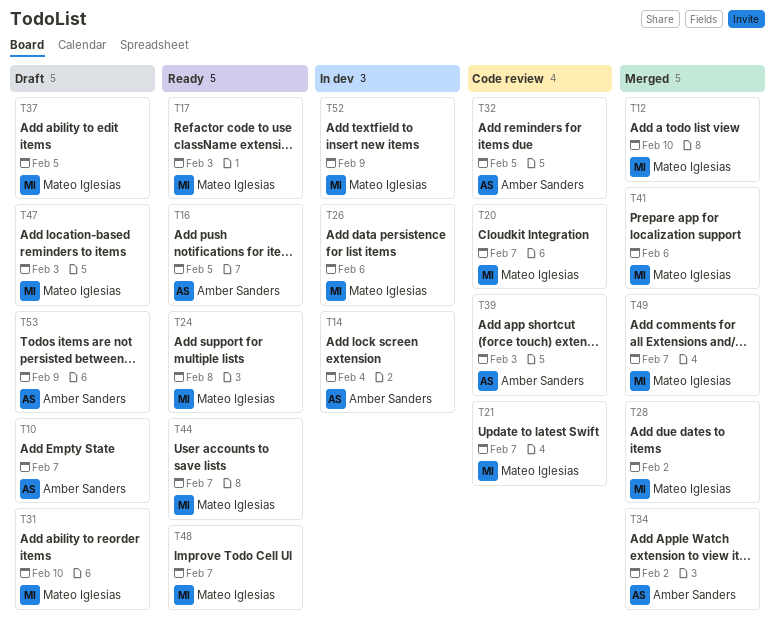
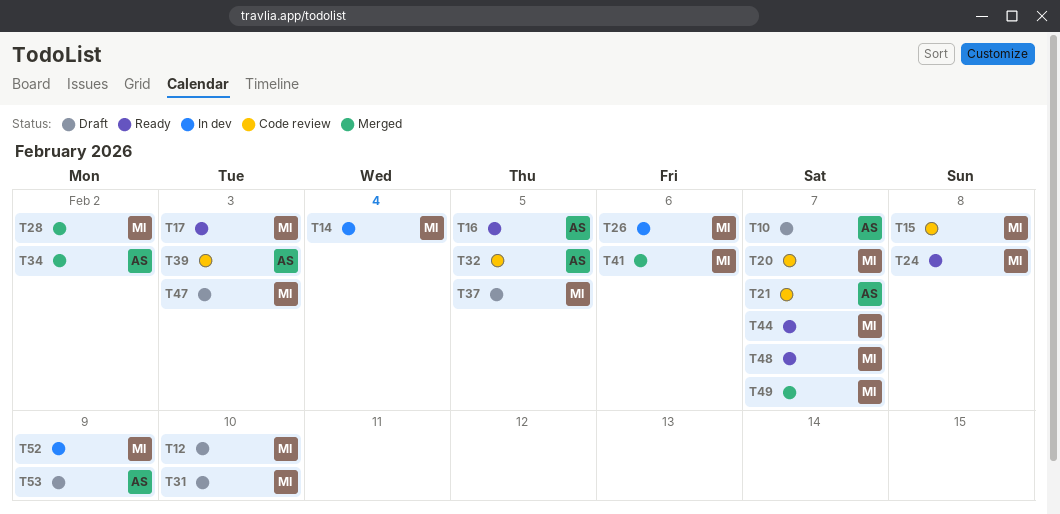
T12, status: Merged -> Draft
T14, owner: Amber Sanders -> Mateo Iglesias
T15: none -> present
T21, owner: Mateo Iglesias -> Amber Sanders

